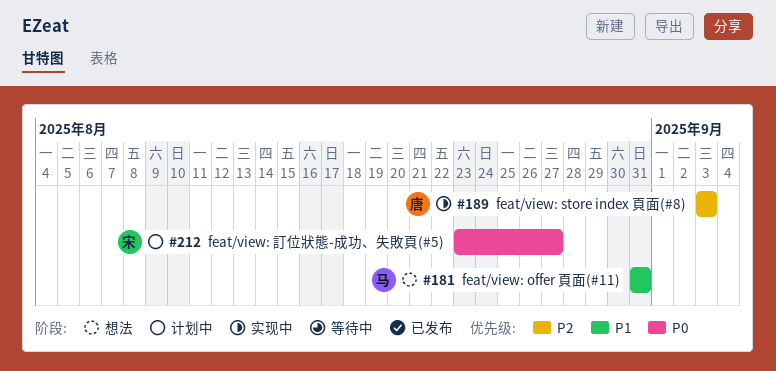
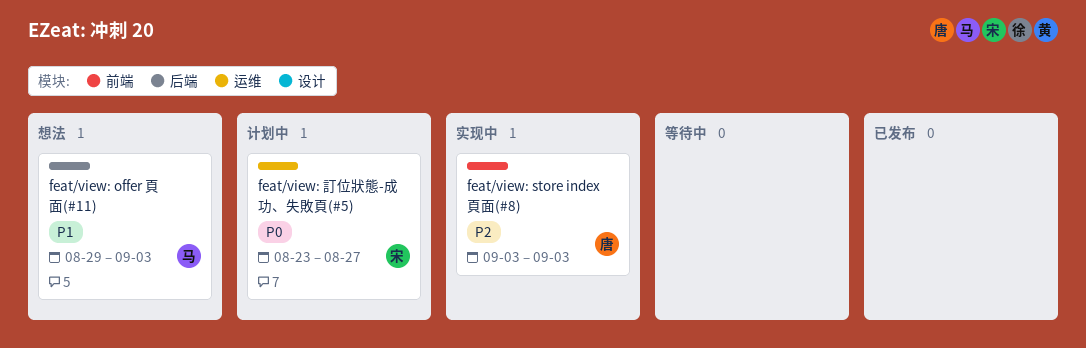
feat/view: offer 頁面(#11), start: Aug 31 -> Aug 29
feat/view: offer 頁面(#11), due: Aug 31 -> Sep 3

